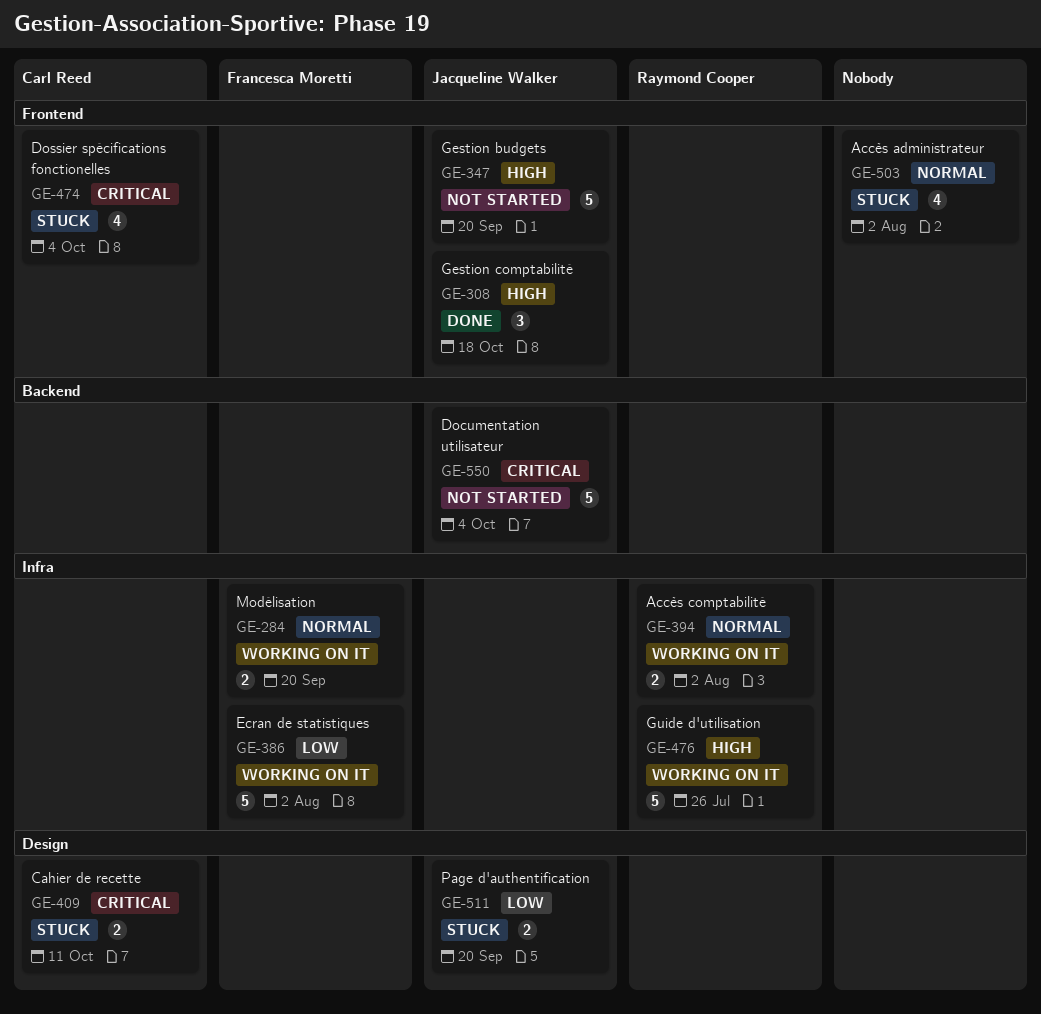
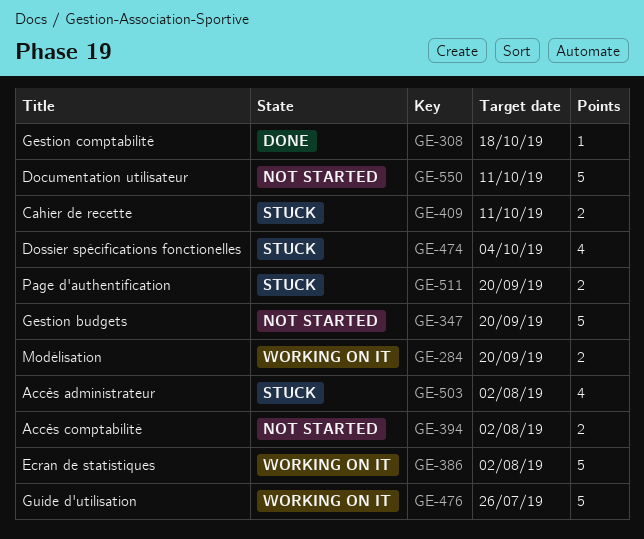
GE-308, estimate: 3 -> 1
GE-394, status: Working on it -> Not started
GE-550, due: Oct 4 -> Oct 11

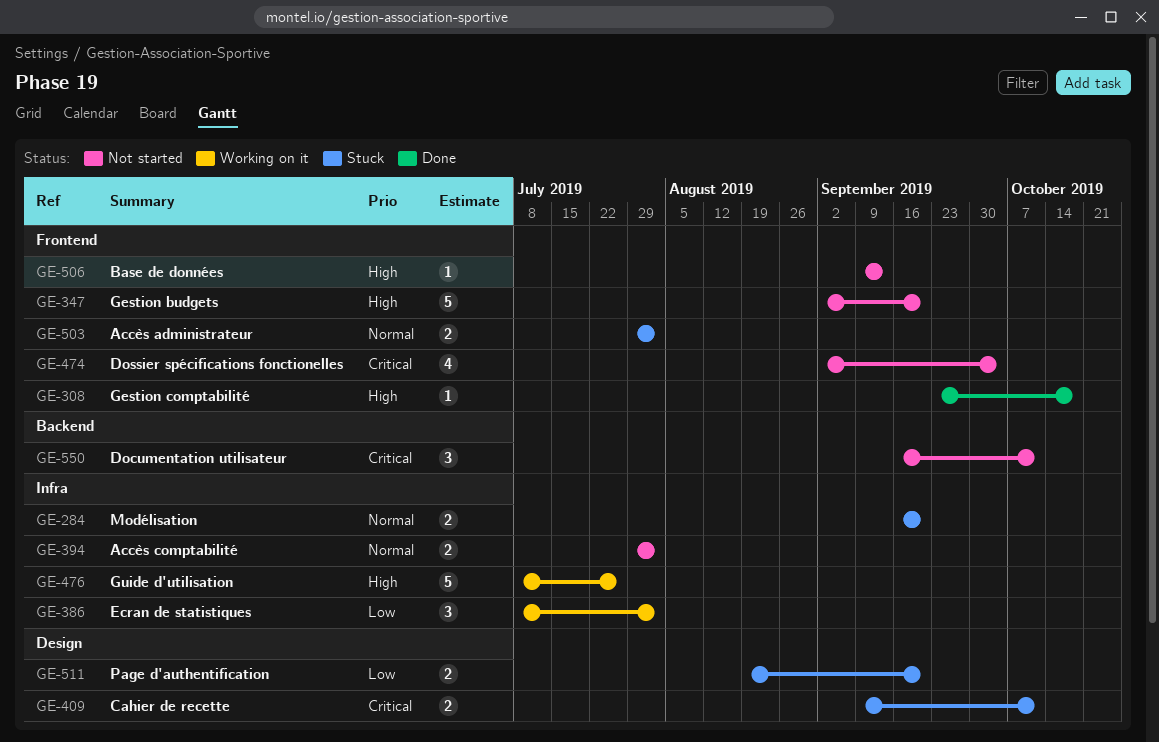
GE-284, status: Working on it -> Stuck
GE-386, estimate: 5 -> 3
GE-474, status: Stuck -> Not started
GE-503, estimate: 4 -> 2
GE-506: none -> present
GE-550, estimate: 5 -> 3

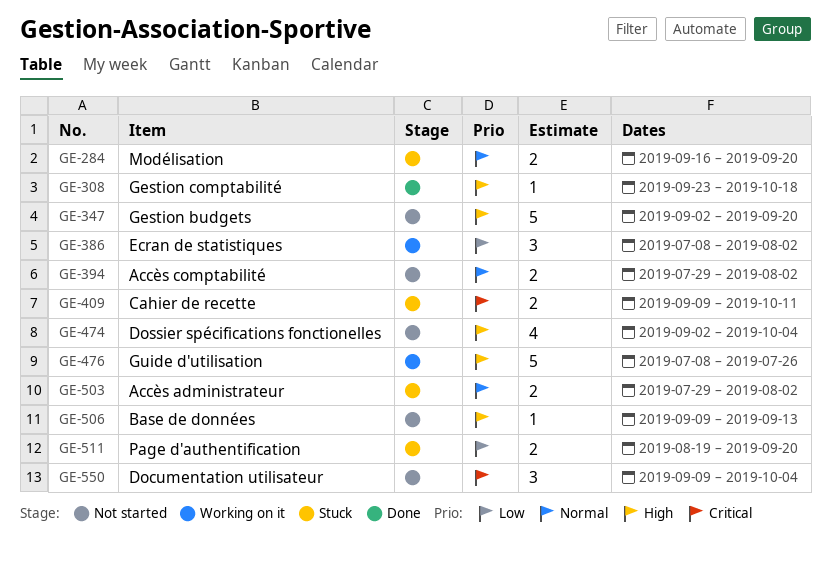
GE-474, priority: Critical -> High
GE-550, start: Sep 16 -> Sep 9
GE-550, due: Oct 11 -> Oct 4

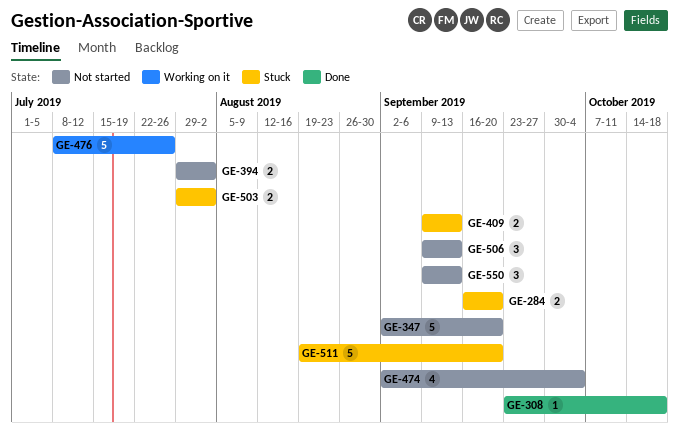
GE-386: present -> none
GE-409, due: Oct 11 -> Sep 13
GE-506, estimate: 1 -> 3
GE-511, estimate: 2 -> 5
GE-550, due: Oct 4 -> Sep 13

